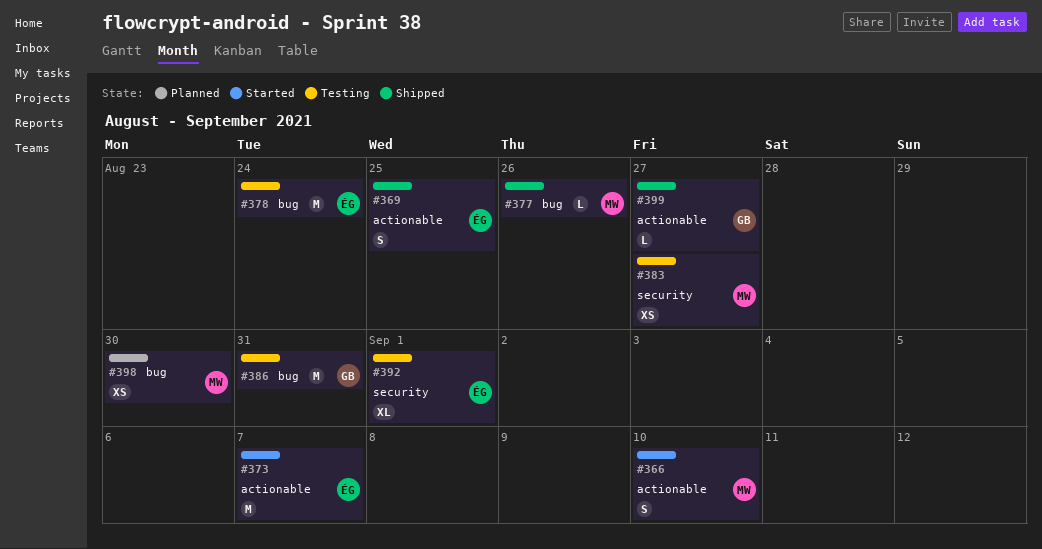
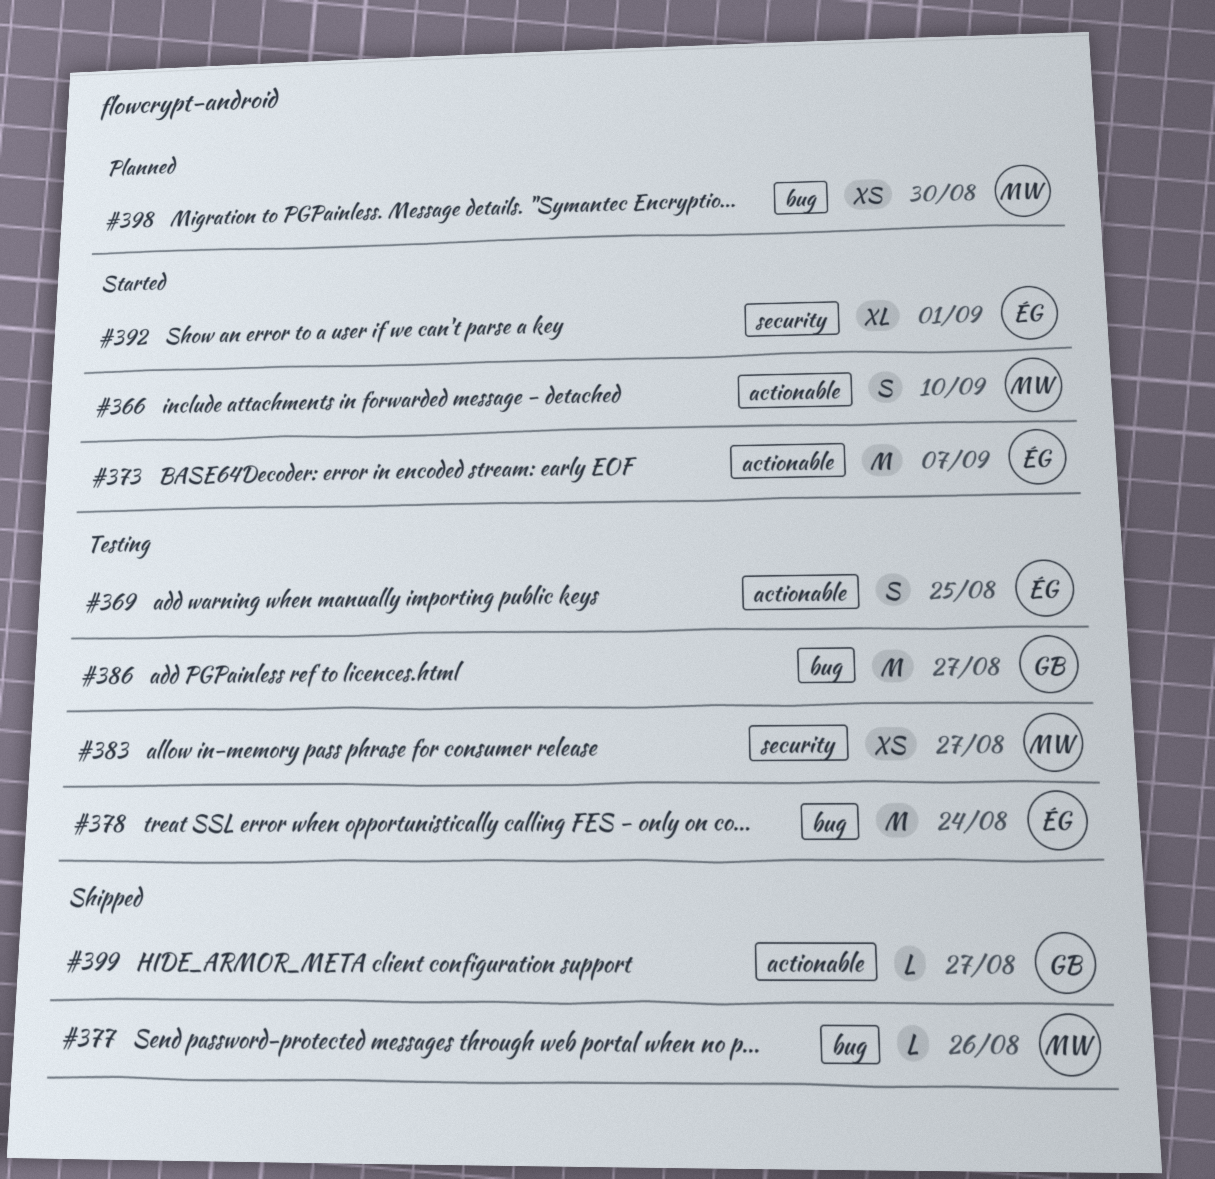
#369, status: Shipped -> Testing
#386, due: Aug 31 -> Aug 27
#392, status: Testing -> Started

